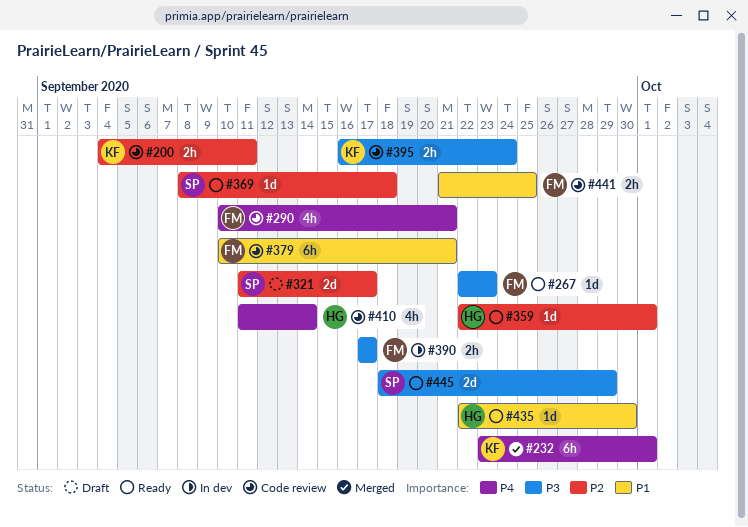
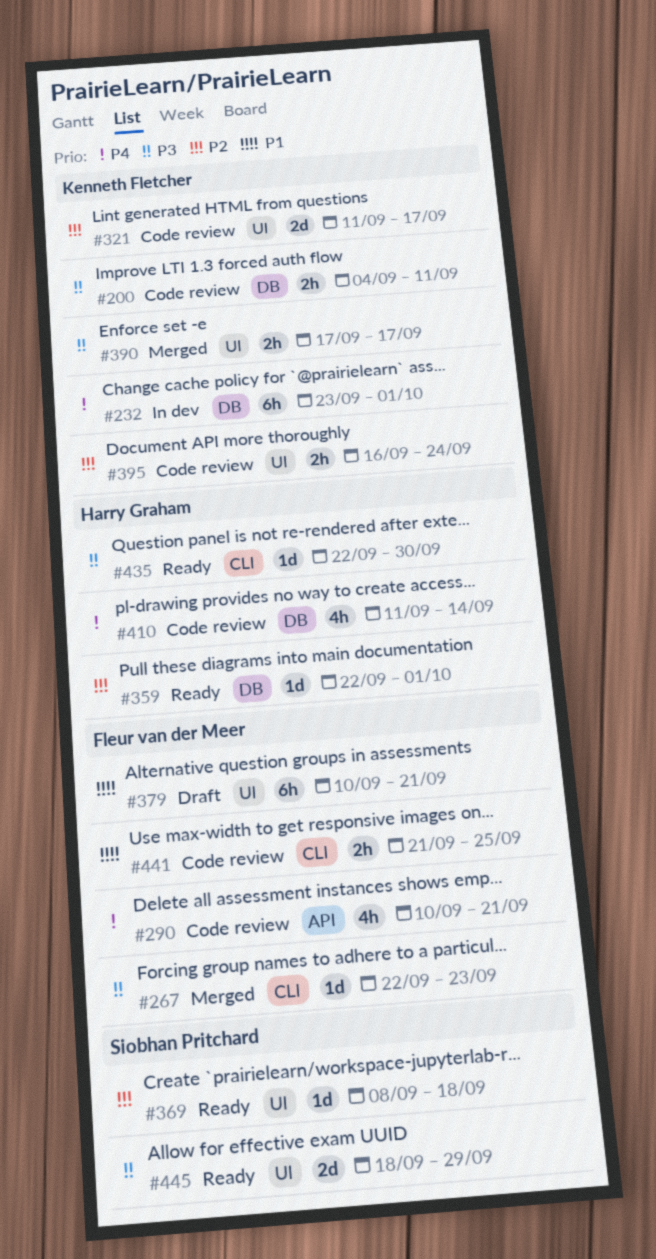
#200, priority: P2 -> P3
#232, status: Merged -> In dev
#267, status: Ready -> Merged
#321, status: Draft -> Code review
#321, owner: Siobhan Pritchard -> Kenneth Fletcher
#379, status: Code review -> Draft
#390, status: In dev -> Merged
#390, owner: Fleur van der Meer -> Kenneth Fletcher
#395, priority: P3 -> P2
#435, priority: P1 -> P3

